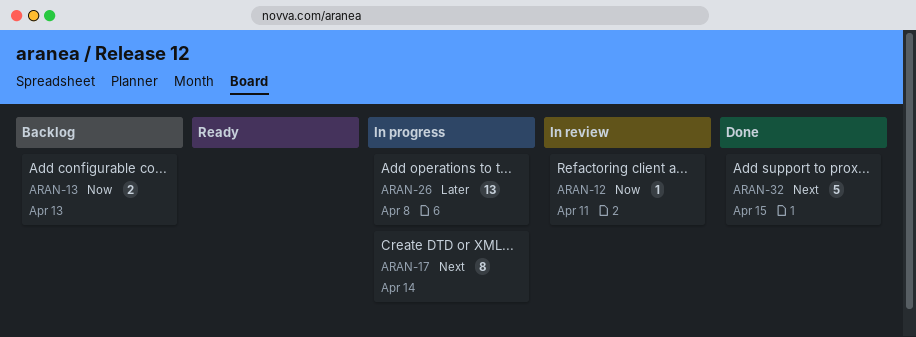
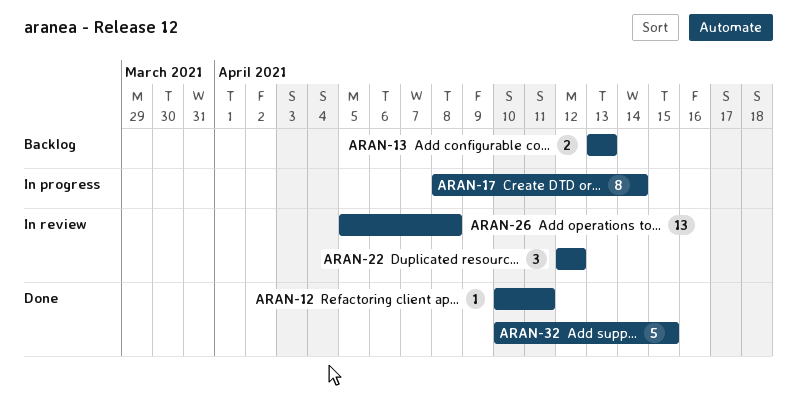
ARAN-12, status: In review -> Done
ARAN-22: none -> present
ARAN-26, status: In progress -> In review

